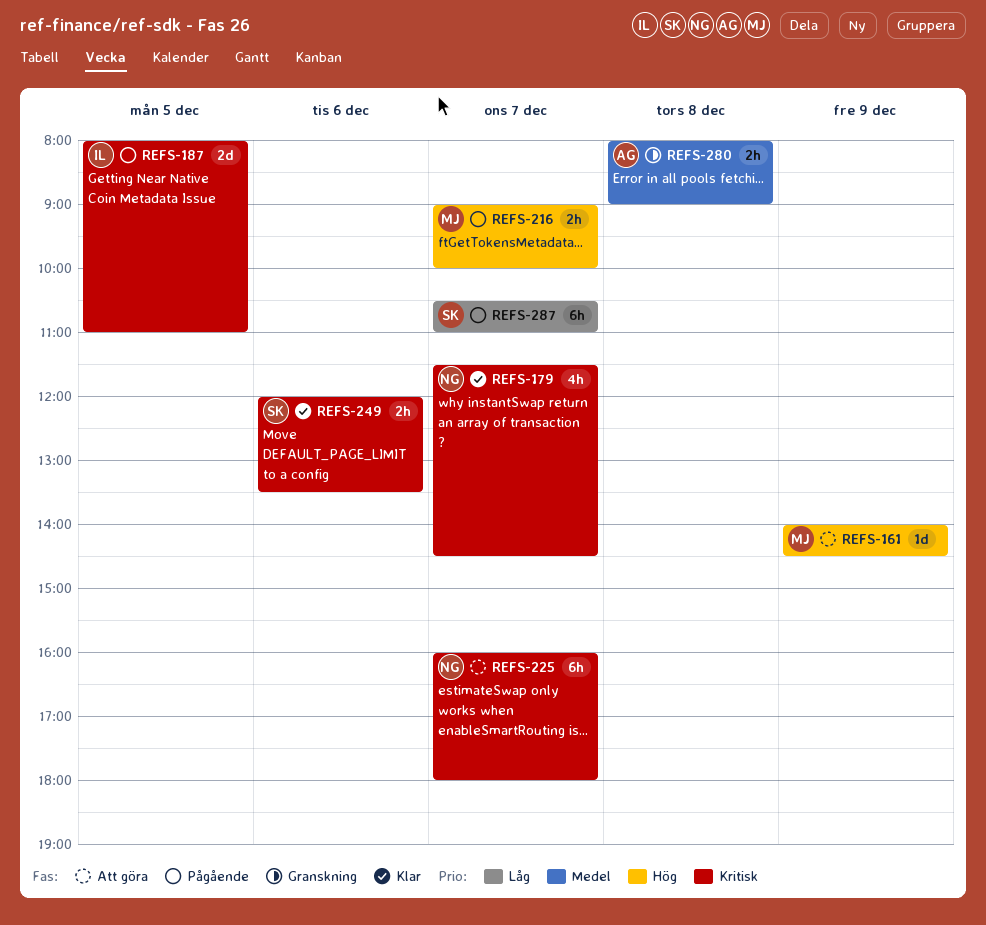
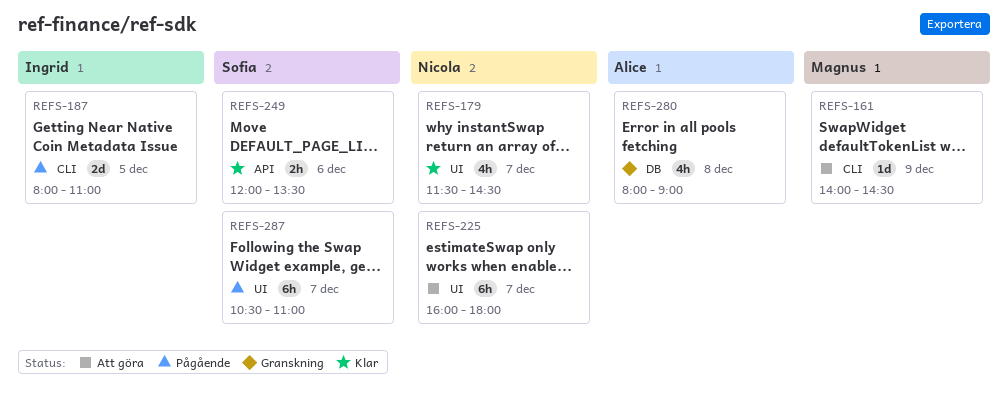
REFS-216: present -> none
REFS-280, estimate: 2h -> 4h

